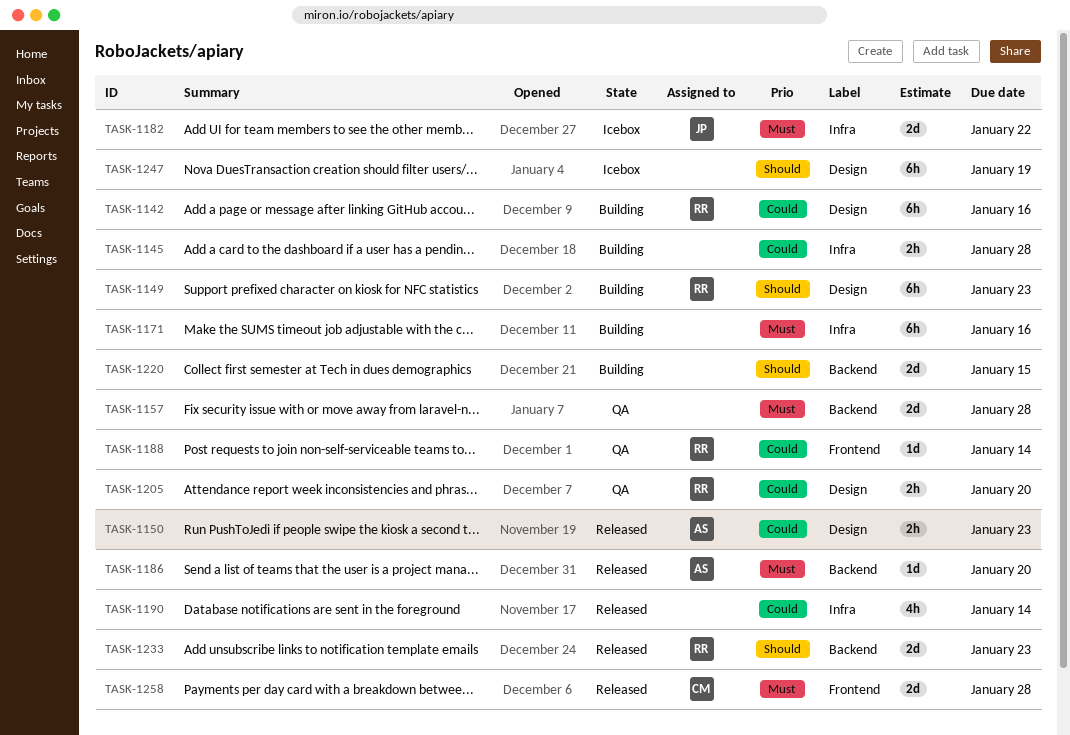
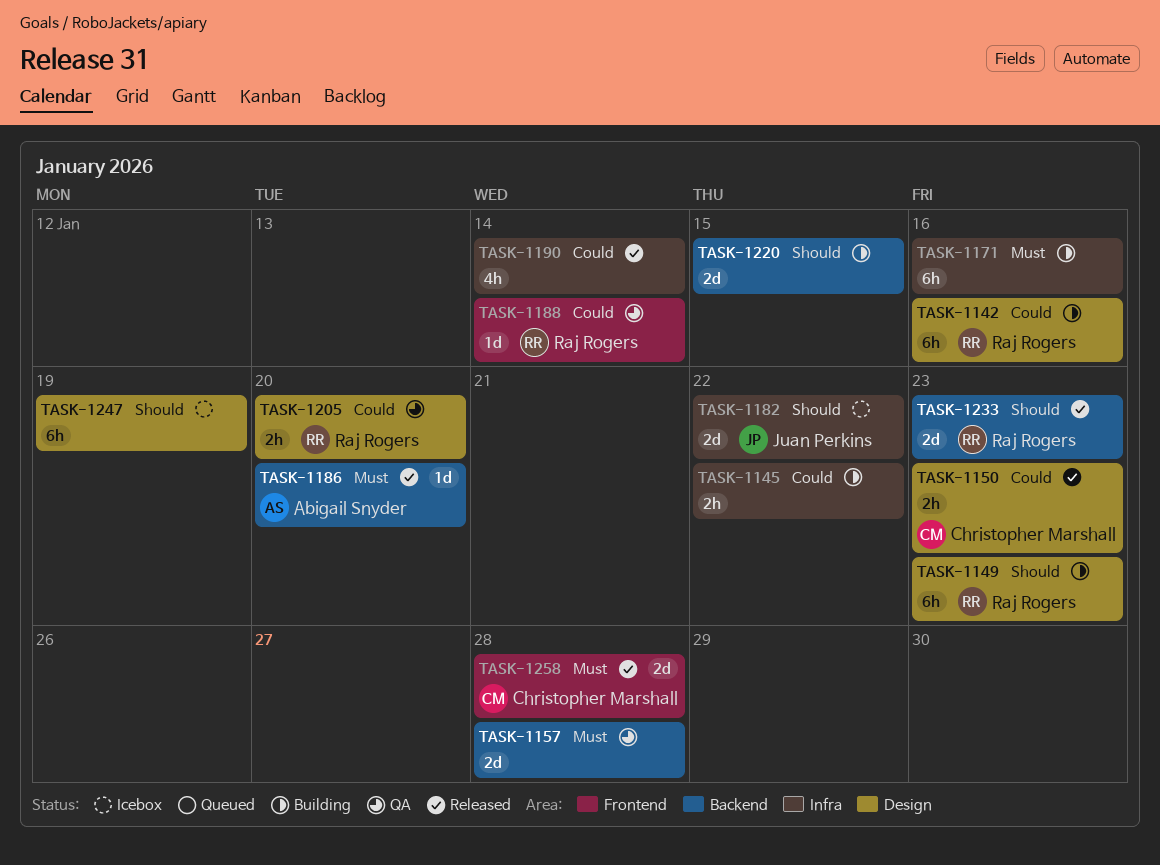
TASK-1145, due: Jan 28 -> Jan 22
TASK-1150, owner: Abigail Snyder -> Christopher Marshall
TASK-1182, priority: Must -> Should

